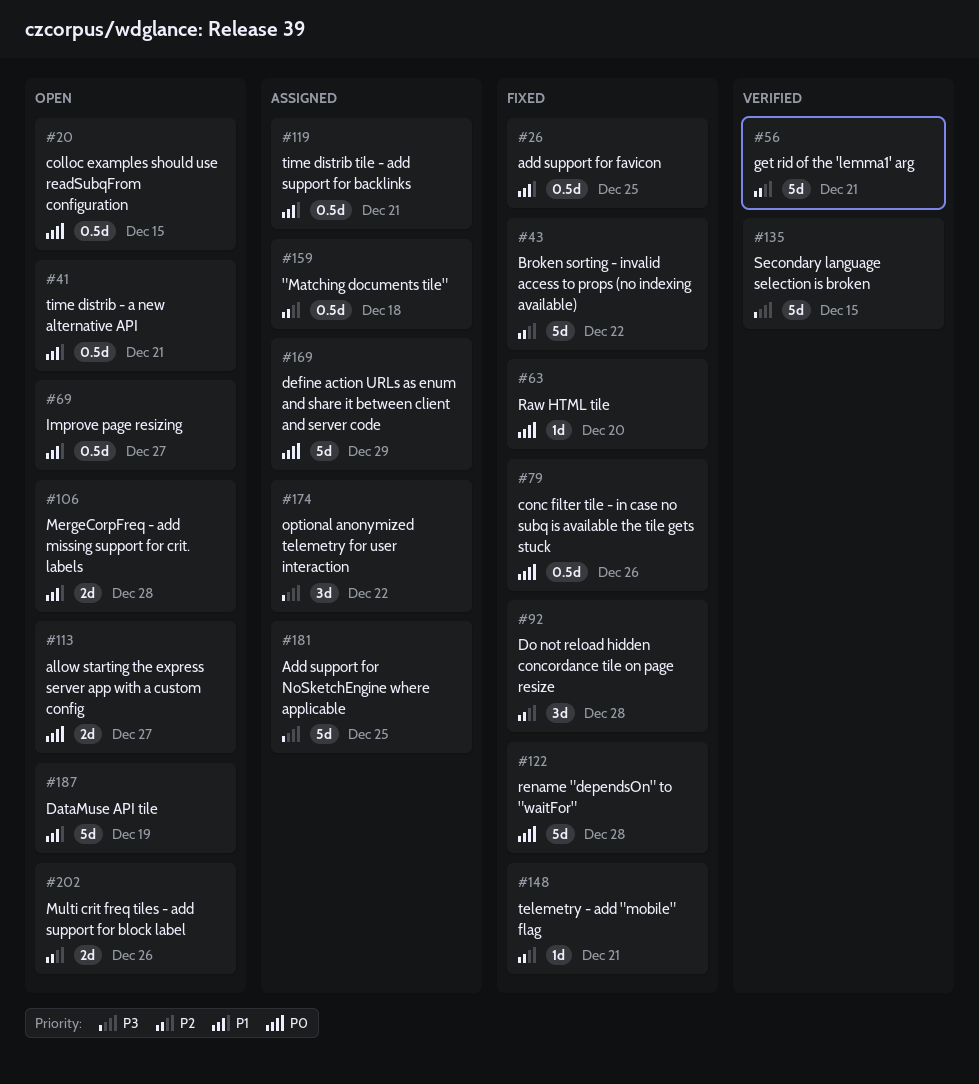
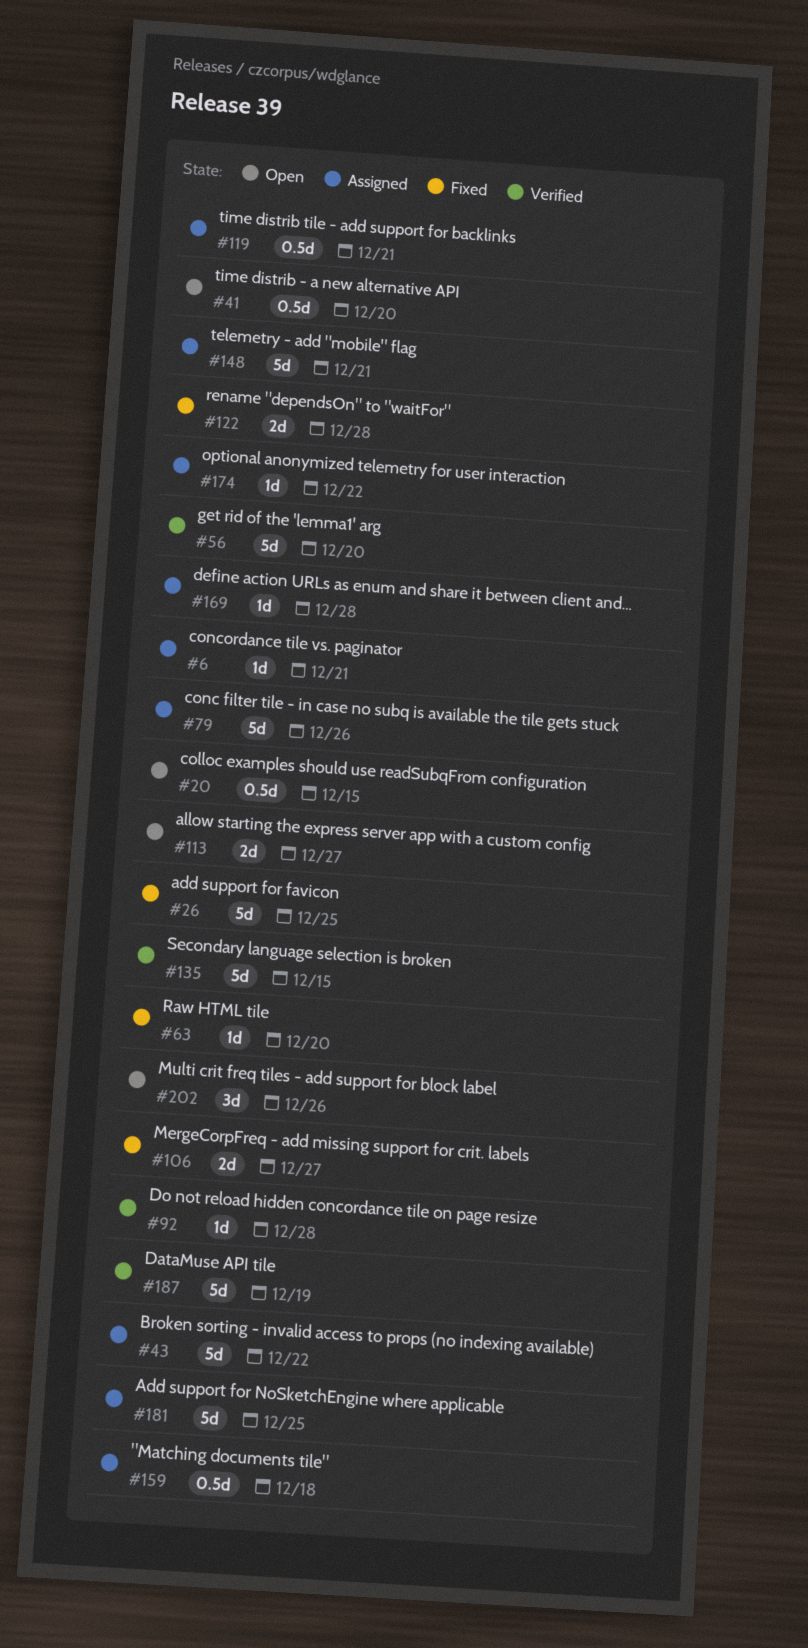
#6: none -> present
#26, estimate: 0.5d -> 5d
#41, due: Dec 21 -> Dec 20
#43, status: Fixed -> Assigned
#56, due: Dec 21 -> Dec 20
#69: present -> none
#79, status: Fixed -> Assigned
#79, estimate: 0.5d -> 5d
#92, status: Fixed -> Verified
#92, estimate: 3d -> 1d
#106, status: Open -> Fixed
#106, due: Dec 28 -> Dec 27
#122, estimate: 5d -> 2d
#148, status: Fixed -> Assigned
#148, estimate: 1d -> 5d
#169, estimate: 5d -> 1d
#169, due: Dec 29 -> Dec 28
#174, estimate: 3d -> 1d
#187, status: Open -> Verified
#202, estimate: 2d -> 3d

